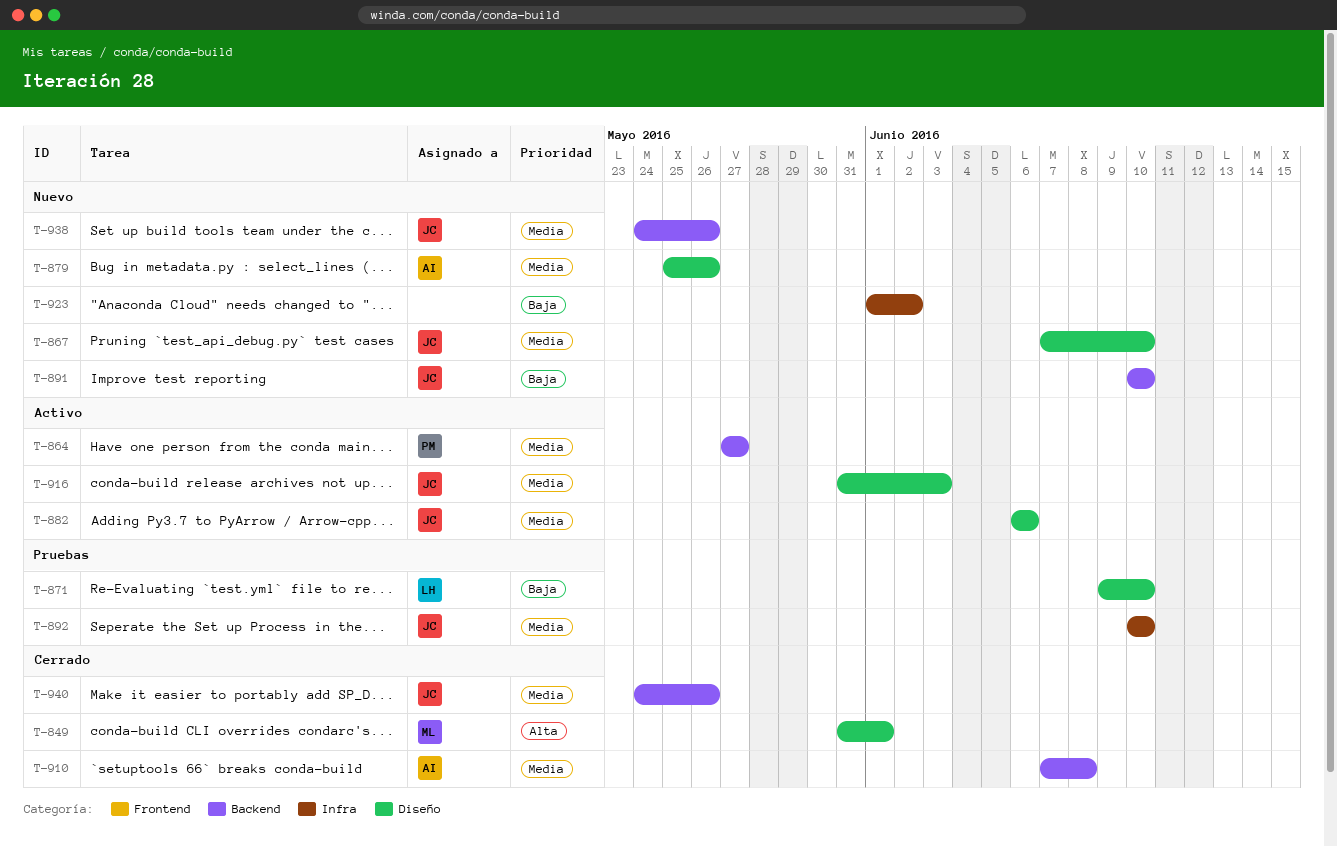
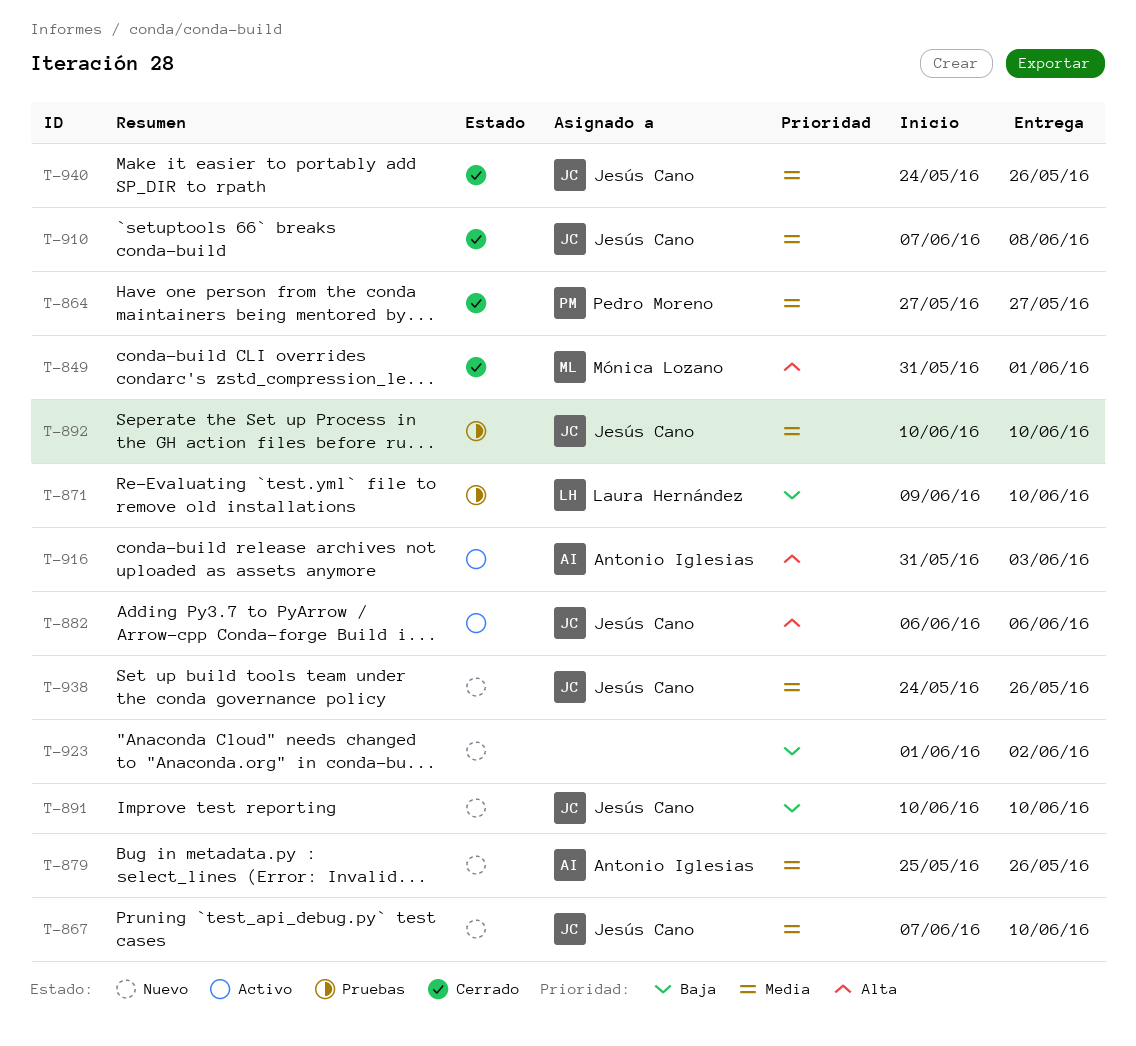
T-864, status: Activo -> Cerrado
T-882, priority: Media -> Alta
T-910, owner: Antonio Iglesias -> Jesús Cano
T-916, owner: Jesús Cano -> Antonio Iglesias
T-916, priority: Media -> Alta

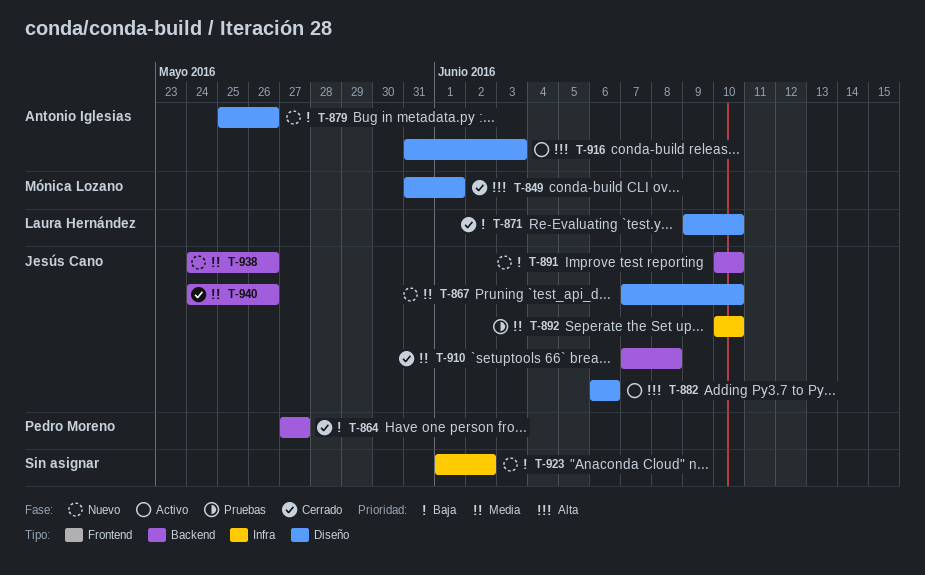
T-864, priority: Media -> Baja
T-871, status: Pruebas -> Cerrado
T-879, priority: Media -> Baja

